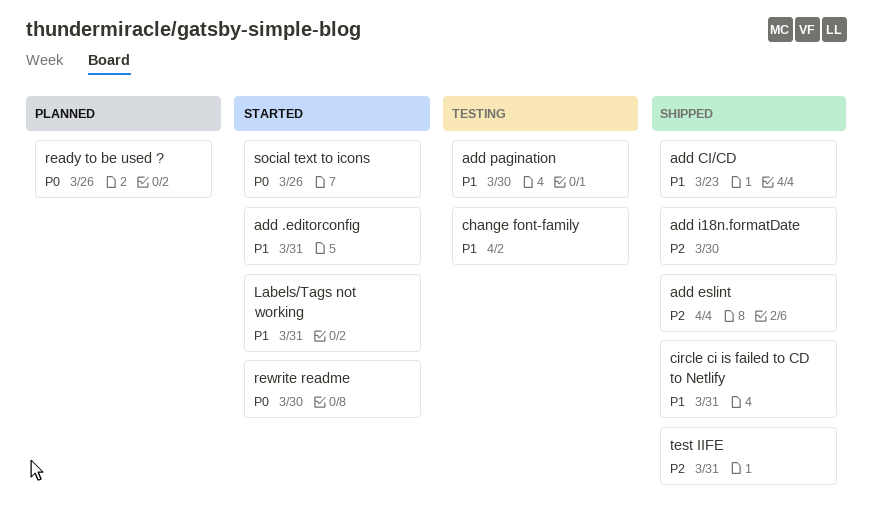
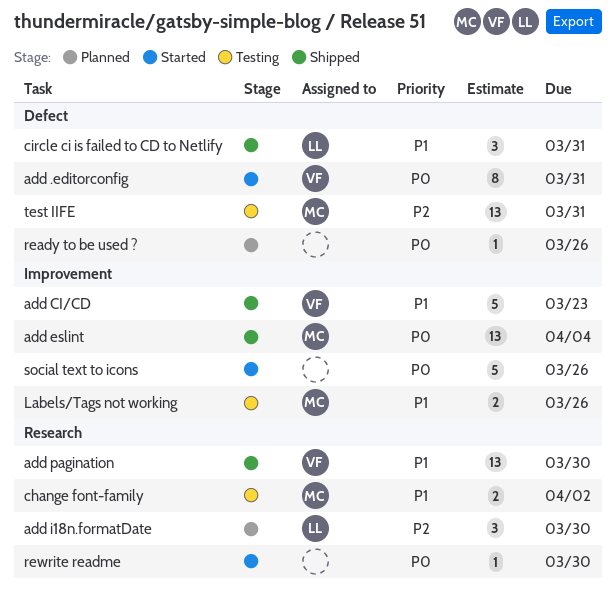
add .editorconfig, priority: P1 -> P0
add eslint, priority: P2 -> P0
add i18n.formatDate, status: Shipped -> Planned
add pagination, status: Testing -> Shipped
Labels/Tags not working, status: Started -> Testing
Labels/Tags not working, due: Mar 31 -> Mar 26
test IIFE, status: Shipped -> Testing

